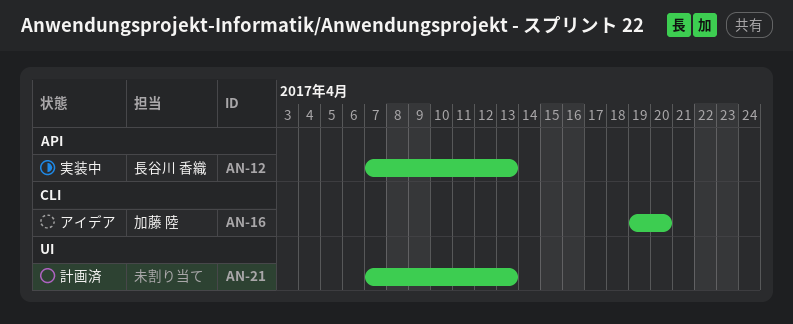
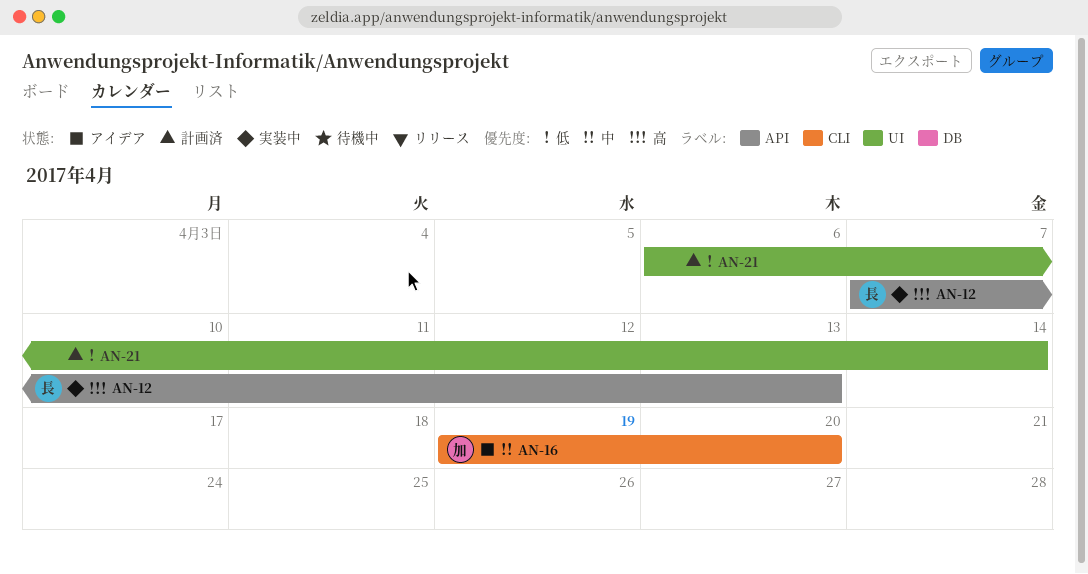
AN-21, start: Apr 7 -> Apr 6
AN-21, due: Apr 13 -> Apr 14

